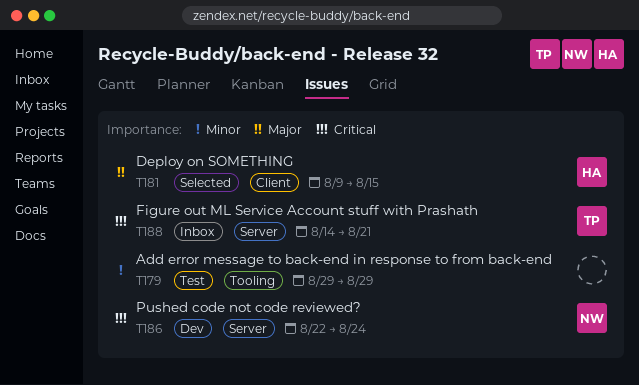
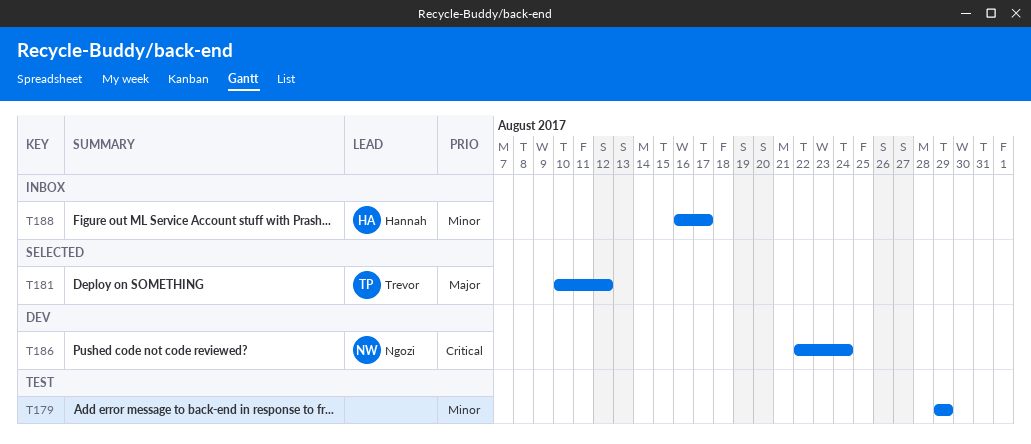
T181, owner: Hannah -> Trevor
T181, start: Aug 9 -> Aug 10
T181, due: Aug 15 -> Aug 12
T188, owner: Trevor -> Hannah
T188, priority: Critical -> Minor
T188, start: Aug 14 -> Aug 16
T188, due: Aug 21 -> Aug 17

